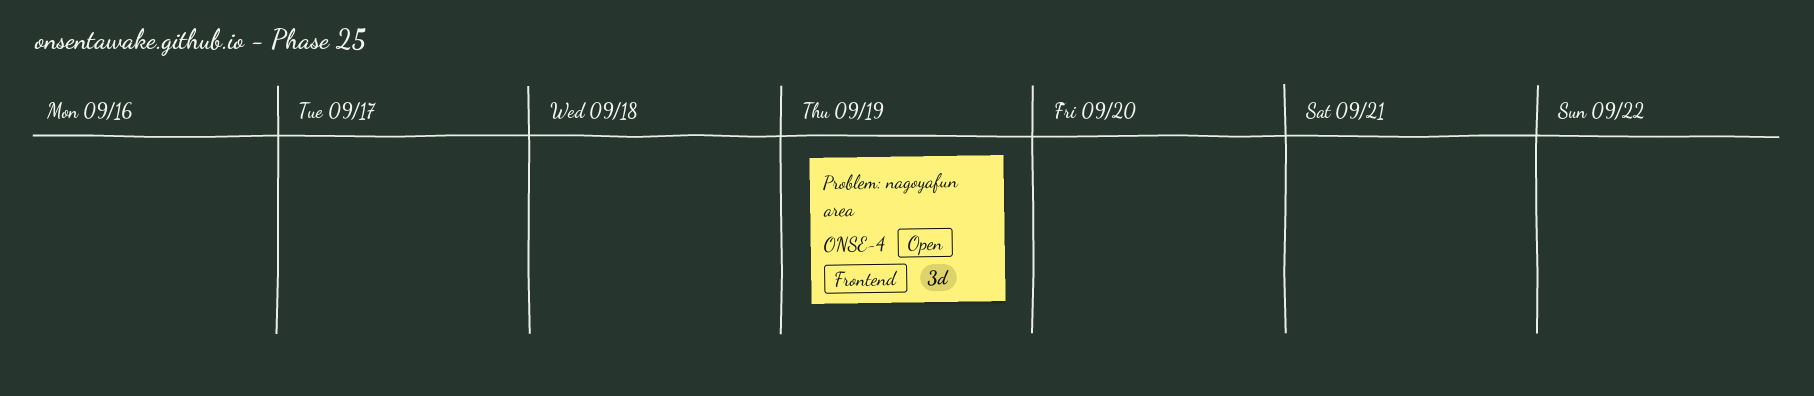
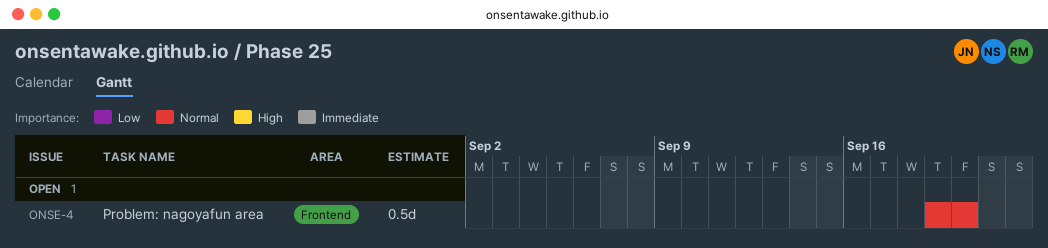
ONSE-4, estimate: 3d -> 0.5d
ONSE-4, due: Sep 19 -> Sep 20

